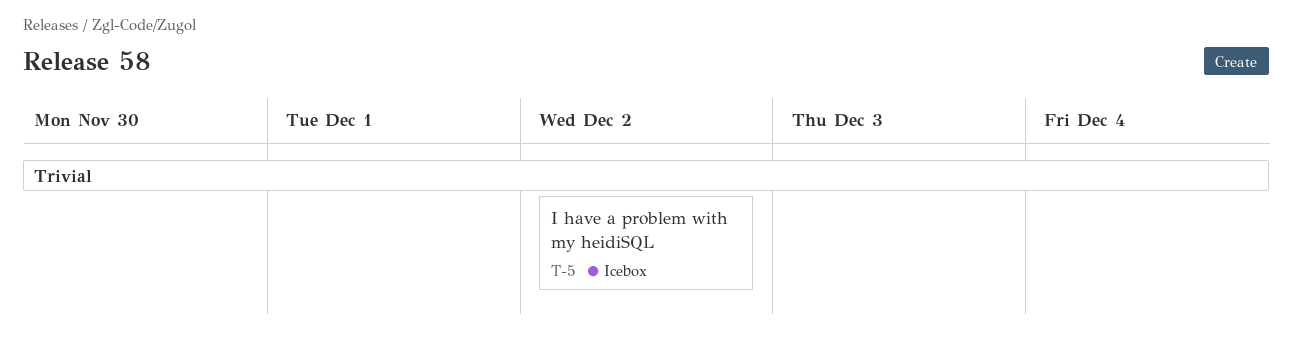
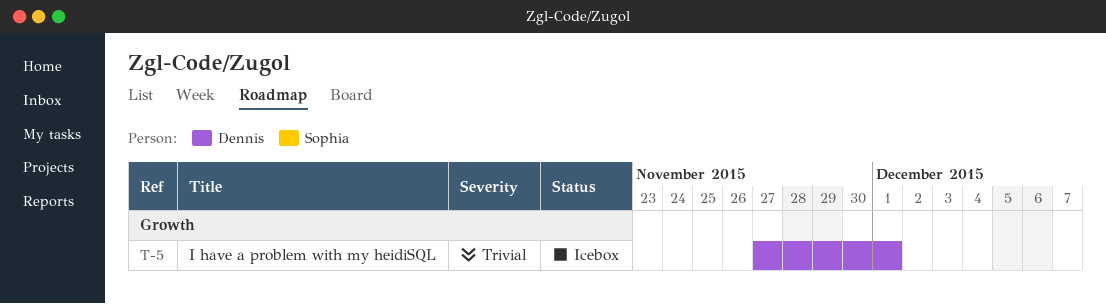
T-5, due: Dec 2 -> Dec 1

